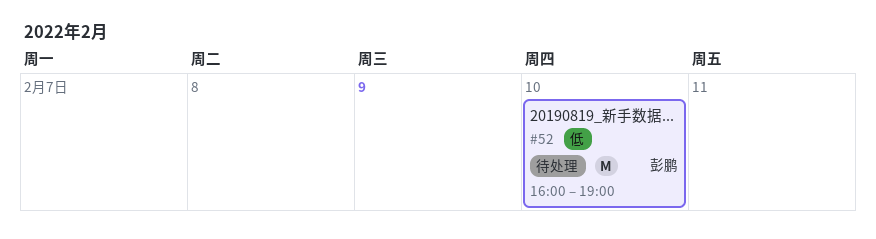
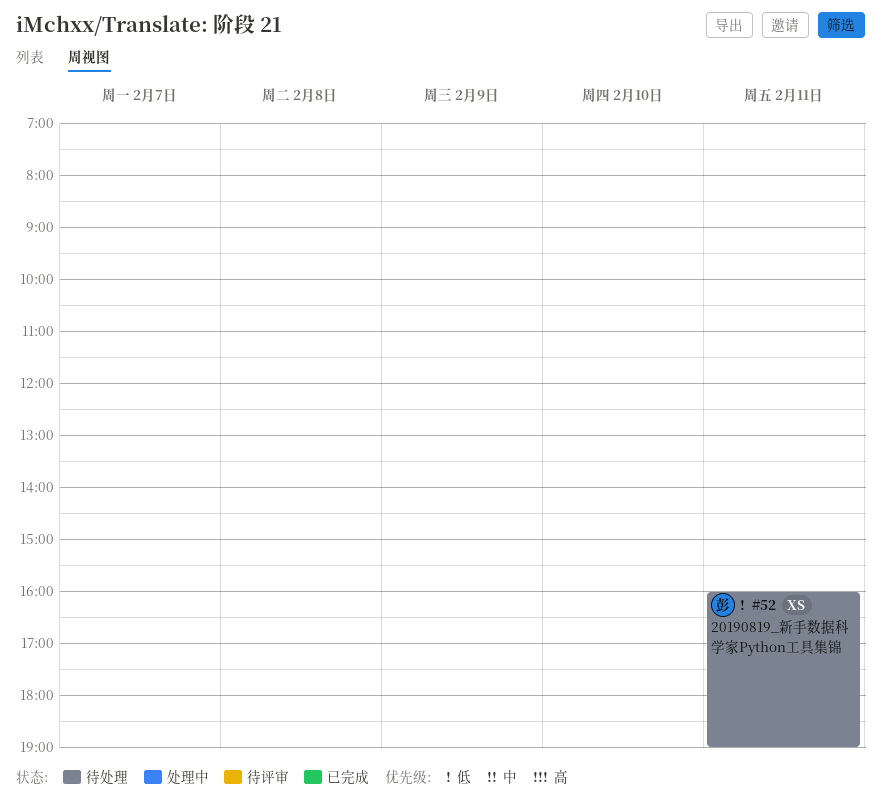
#52, estimate: M -> XS
#52, day: Feb 10 -> Feb 11

